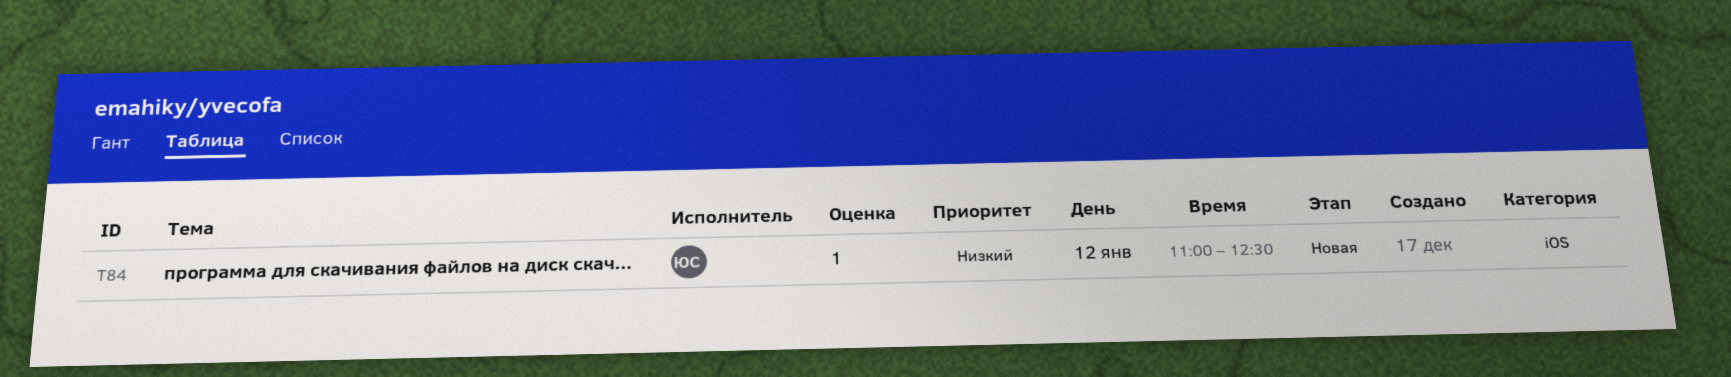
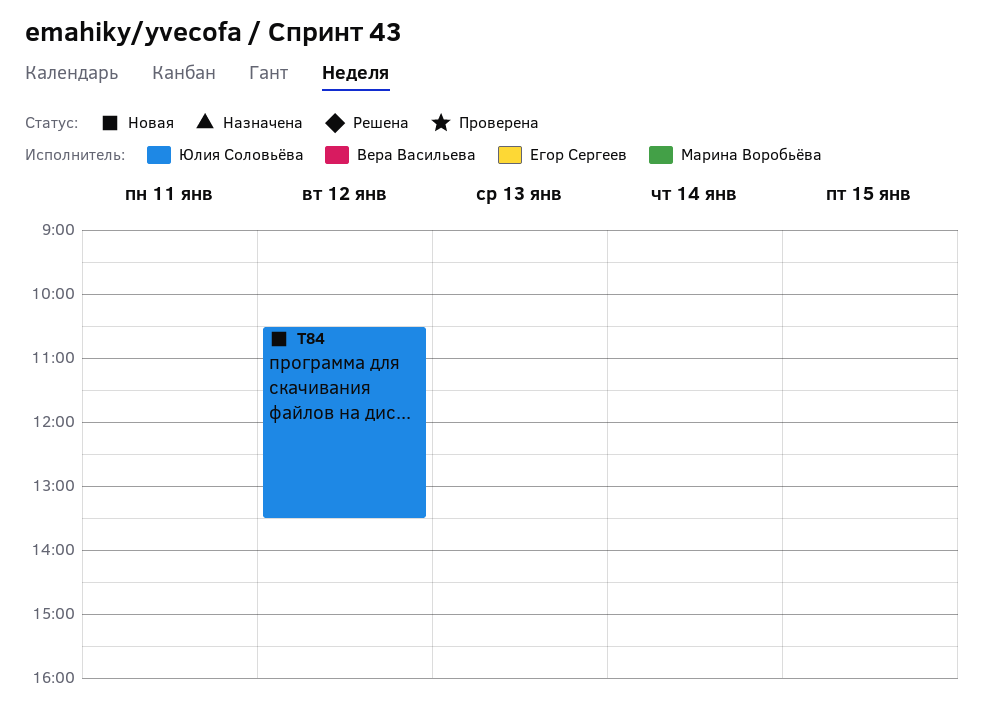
T84, begins: 11:00 -> 10:30
T84, ends: 12:30 -> 13:30

